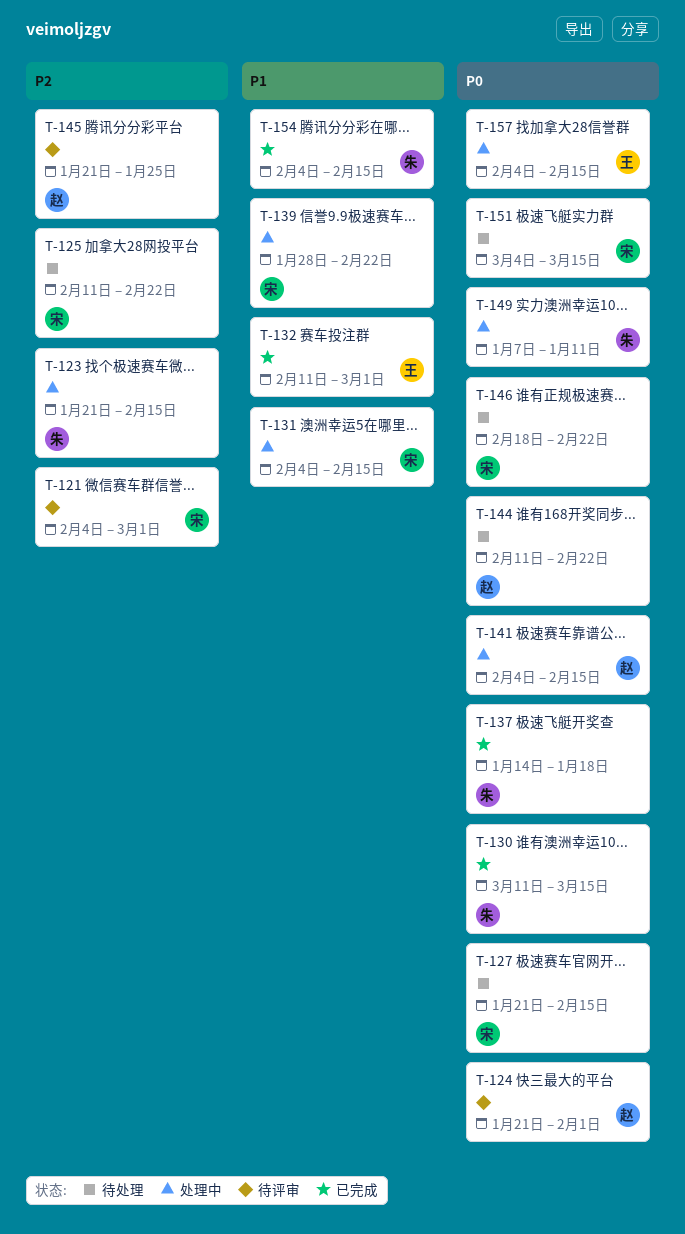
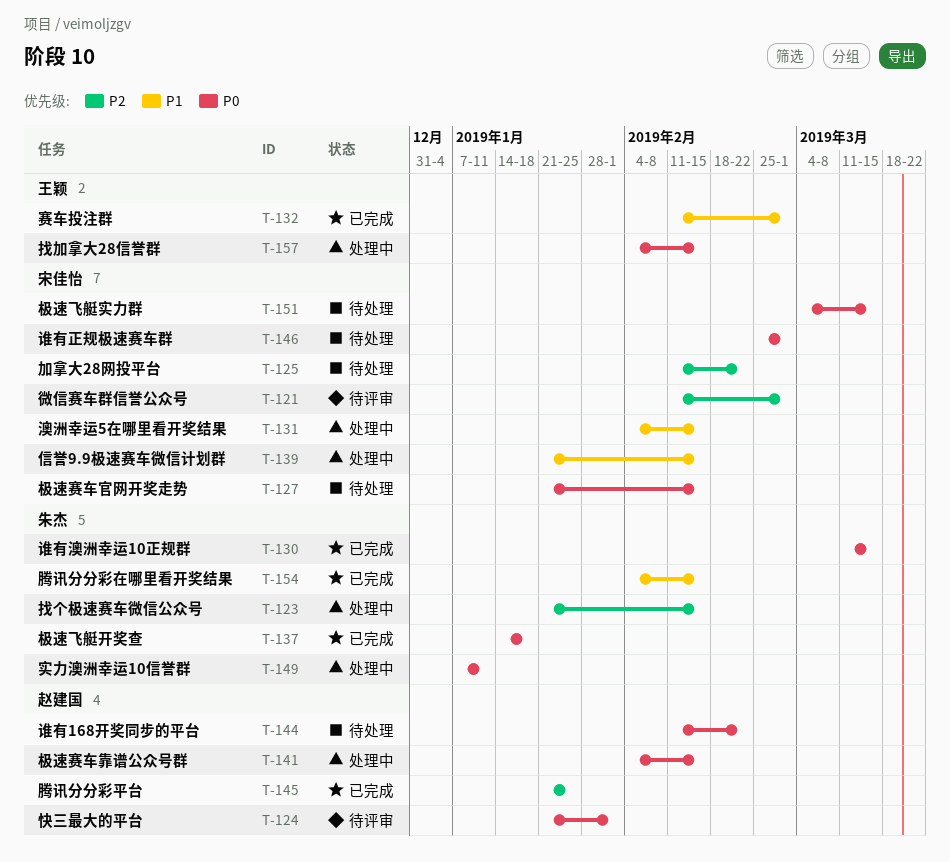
T-121, start: Feb 4 -> Feb 11
T-139, start: Jan 28 -> Jan 21
T-139, due: Feb 22 -> Feb 15
T-145, status: 待评审 -> 已完成
T-146, start: Feb 18 -> Feb 25
T-146, due: Feb 22 -> Mar 1

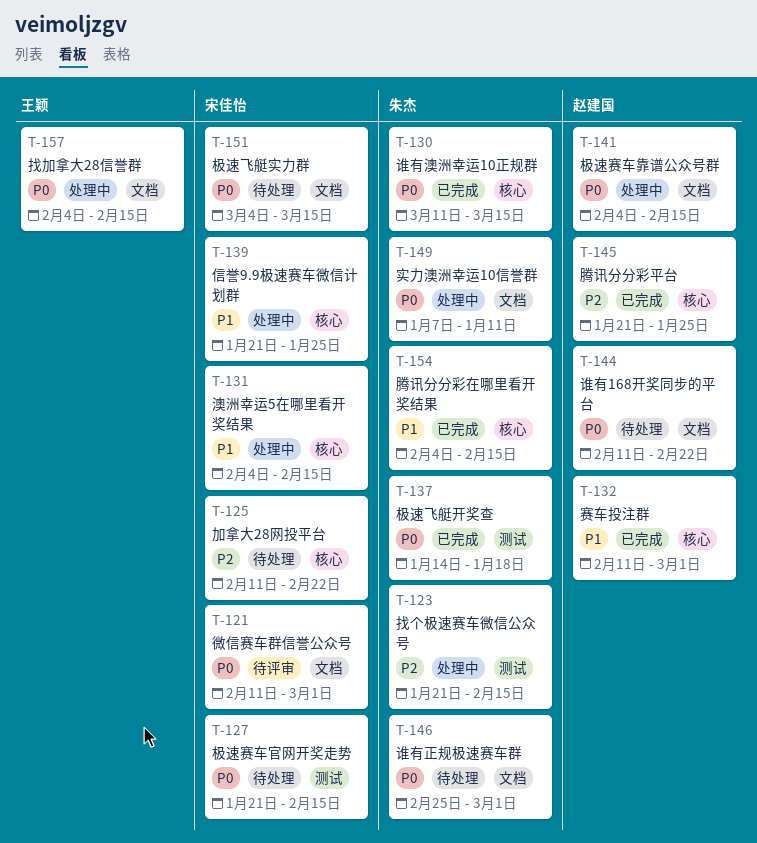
T-121, priority: P2 -> P0
T-124: present -> none
T-132, owner: 王颖 -> 赵建国
T-139, due: Feb 15 -> Jan 25
T-146, owner: 宋佳怡 -> 朱杰

